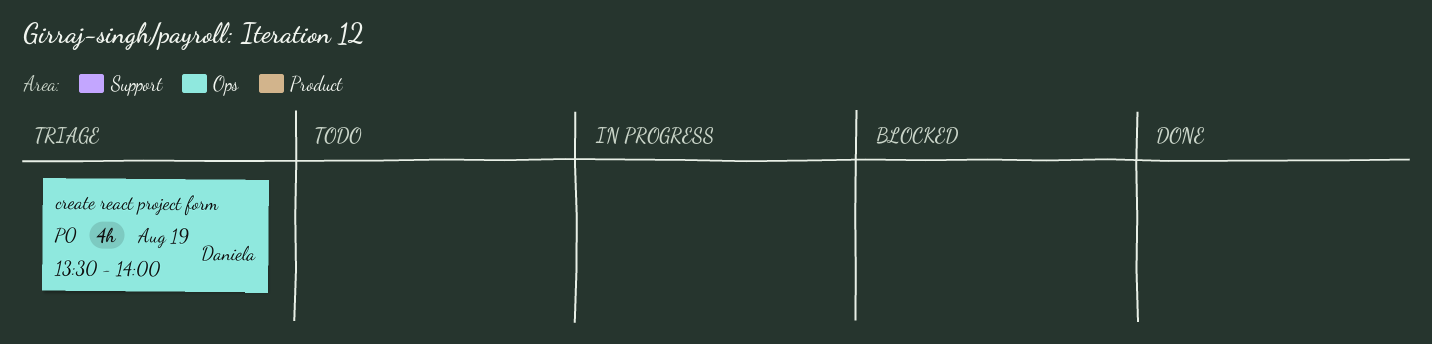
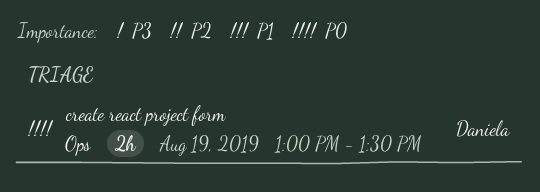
create react project form, estimate: 4h -> 2h
create react project form, begins: 13:30 -> 13:00
create react project form, ends: 14:00 -> 13:30

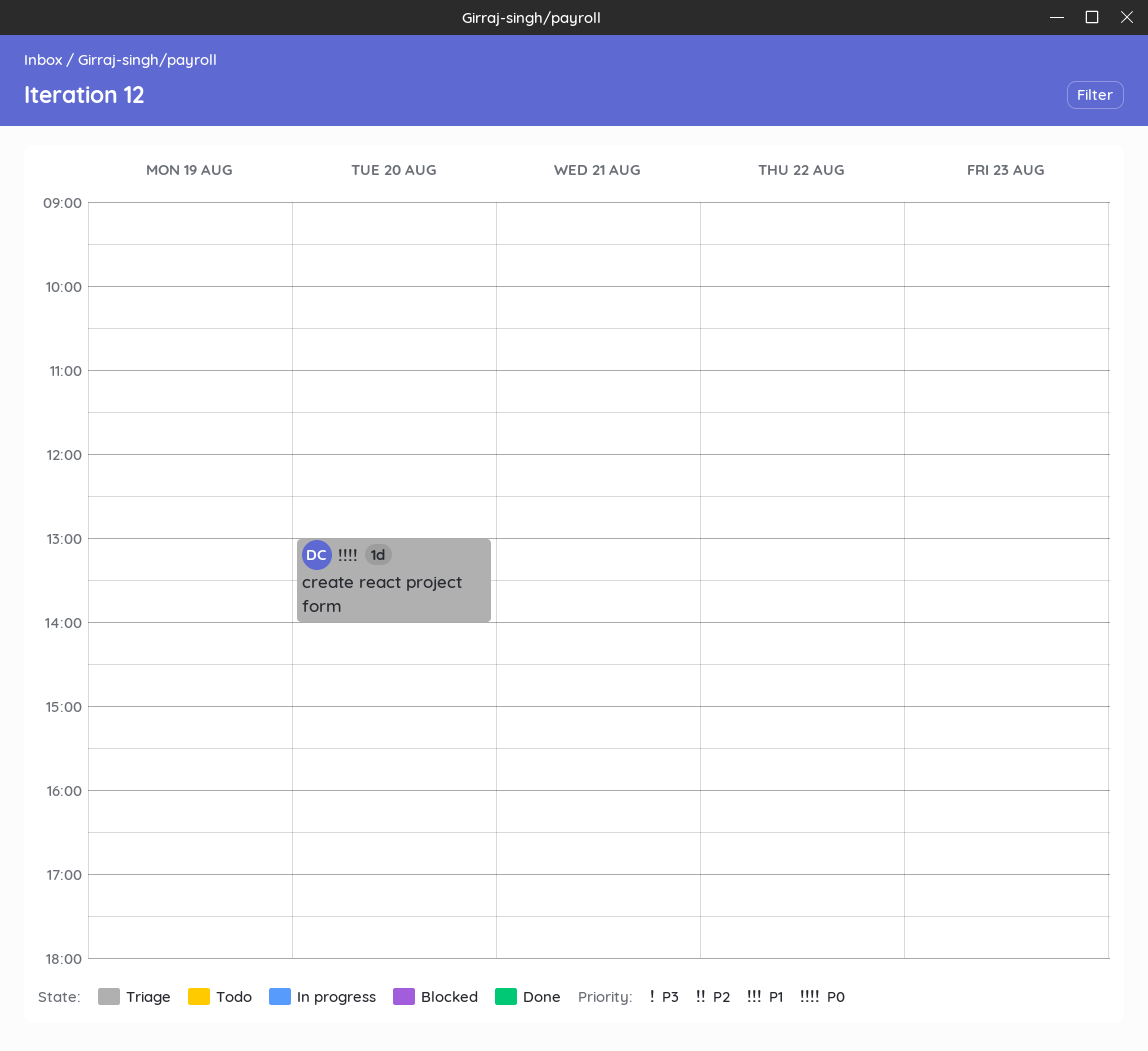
create react project form, estimate: 2h -> 1d
create react project form, day: Aug 19 -> Aug 20
create react project form, ends: 13:30 -> 14:00

